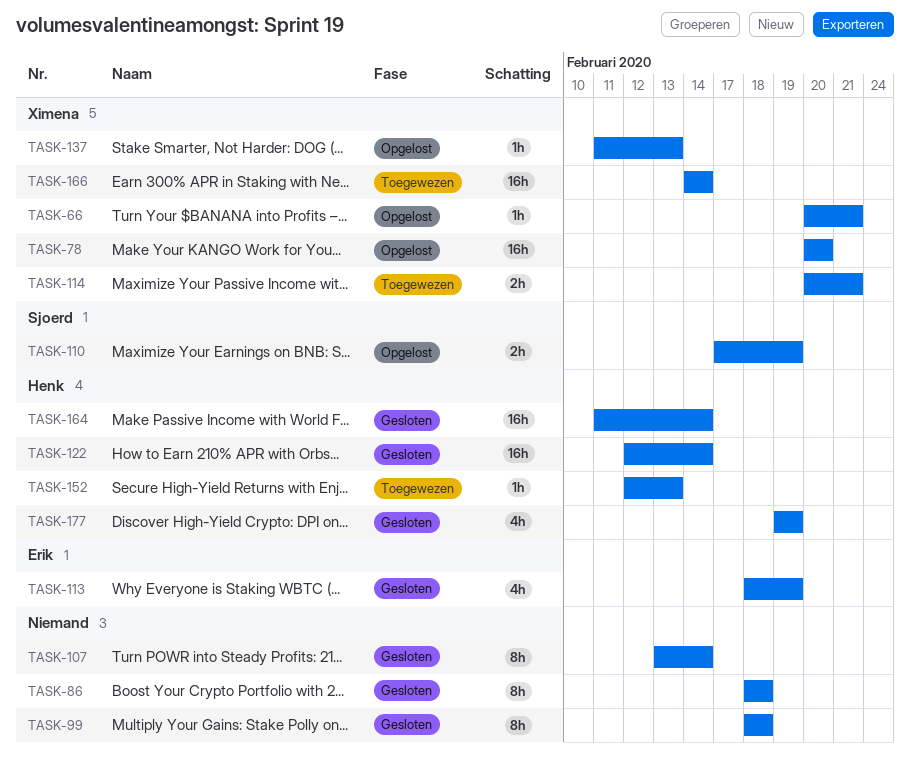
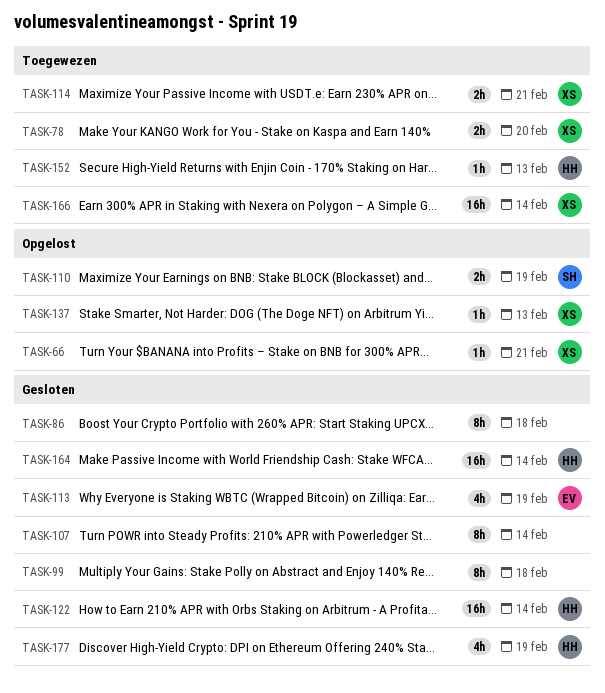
TASK-78, status: Opgelost -> Toegewezen
TASK-78, estimate: 16h -> 2h

